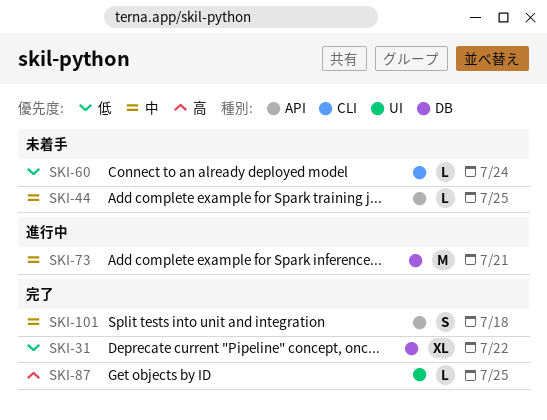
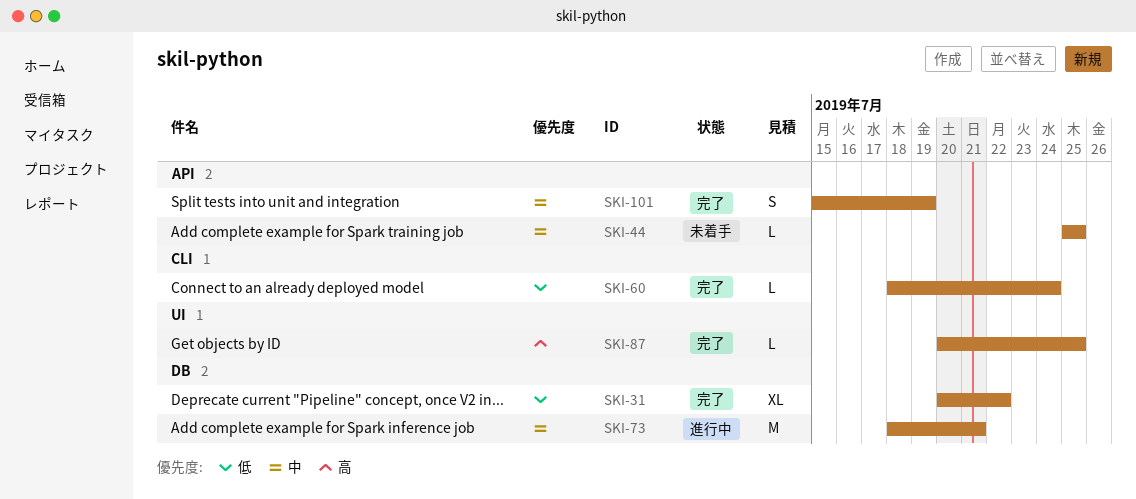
SKI-60, status: 未着手 -> 完了
SKI-101, due: Jul 18 -> Jul 19

